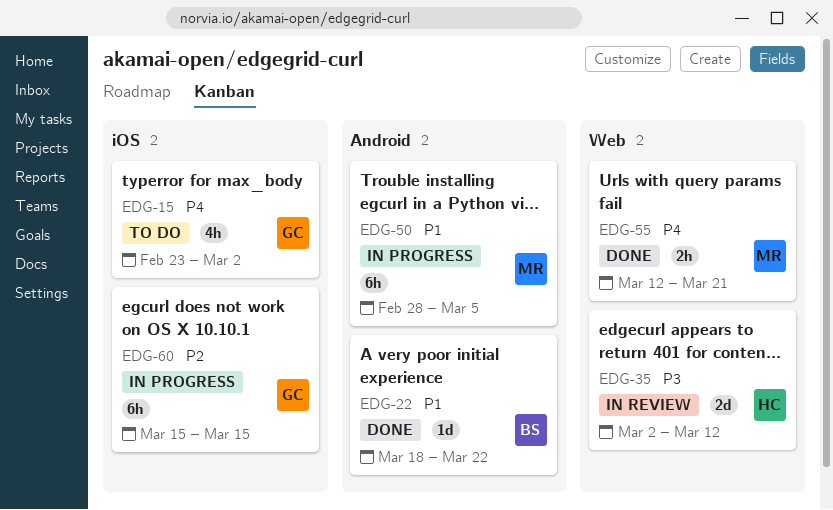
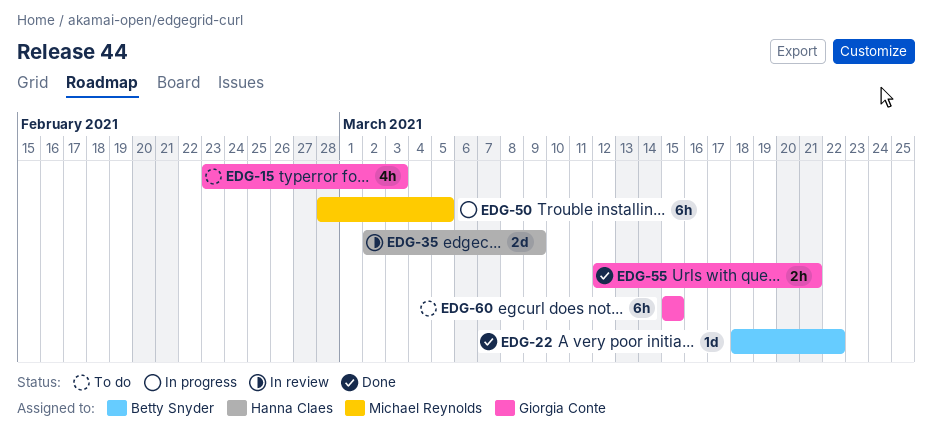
EDG-15, due: Mar 2 -> Mar 3
EDG-35, due: Mar 12 -> Mar 9
EDG-55, owner: Michael Reynolds -> Giorgia Conte
EDG-60, status: In progress -> To do

